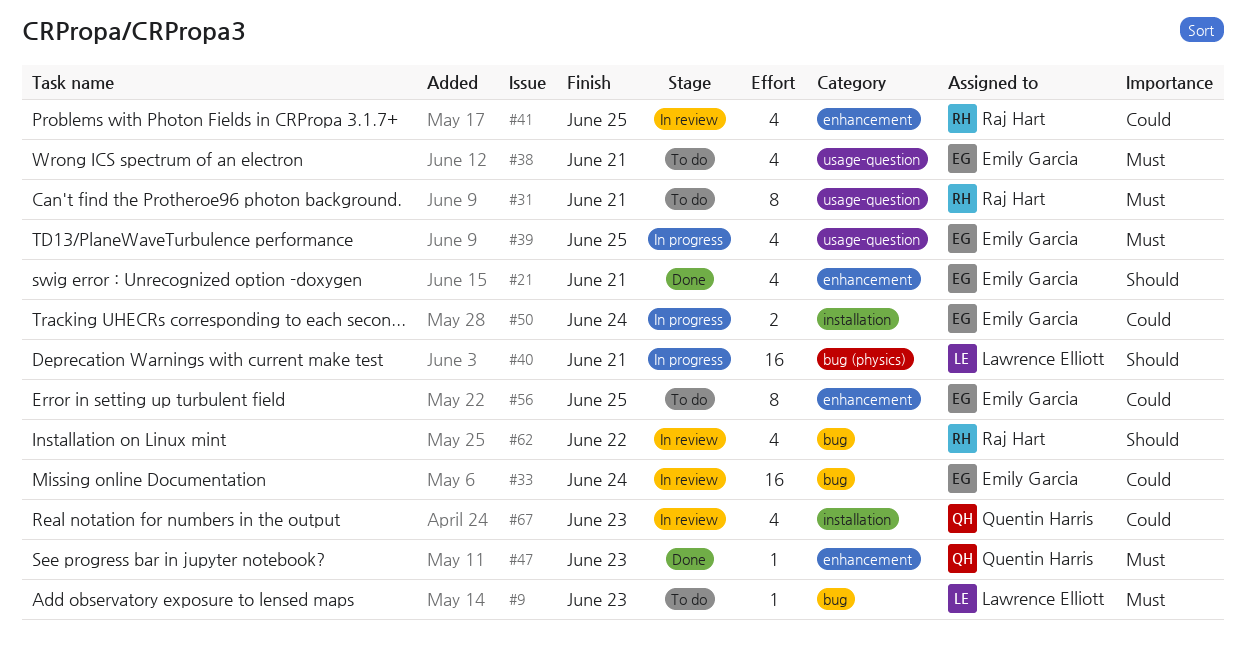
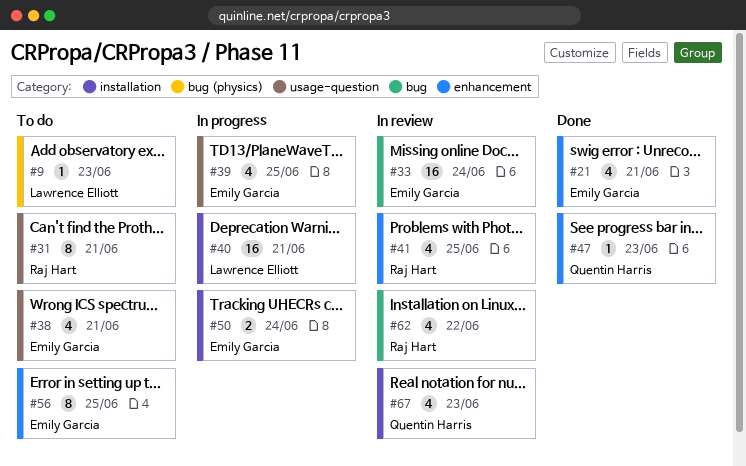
#9, label: bug -> bug (physics)
#40, label: bug (physics) -> installation

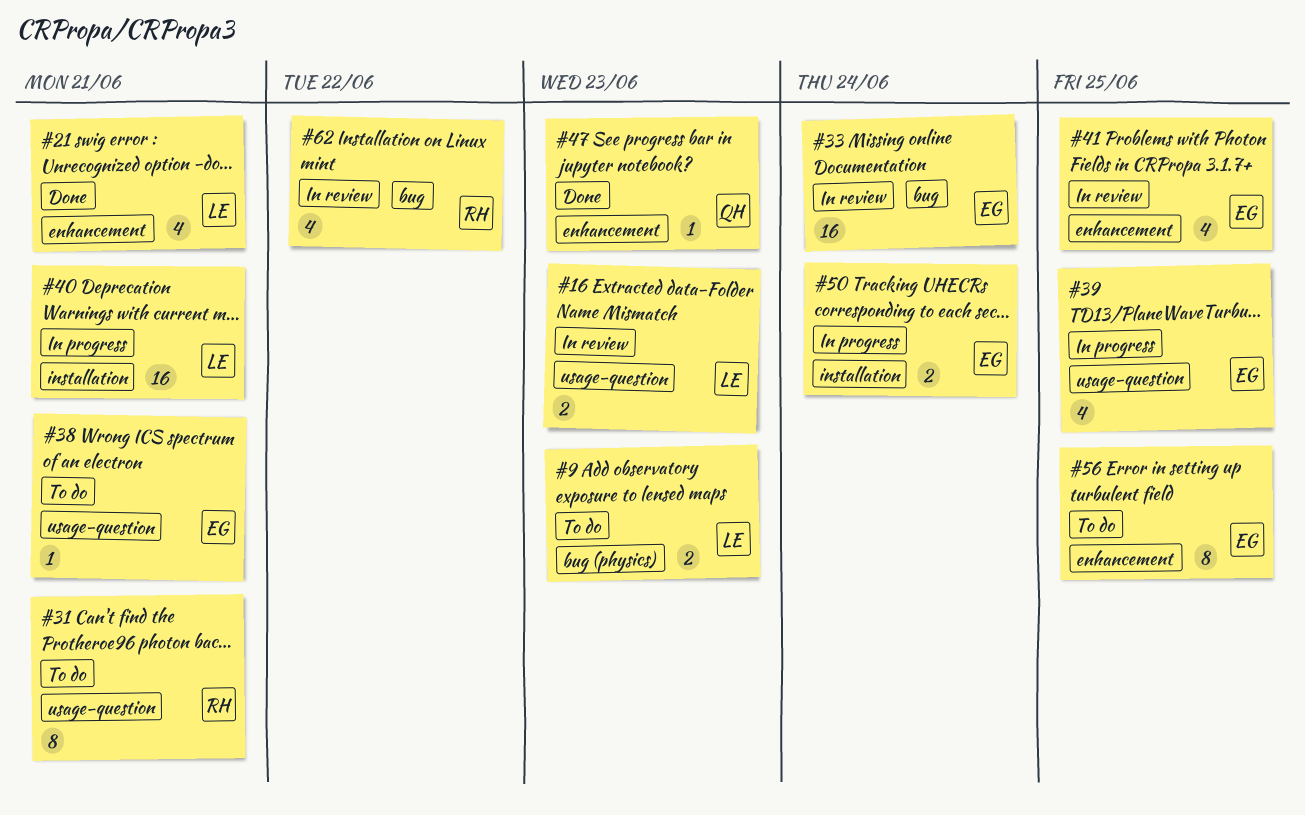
#9, estimate: 1 -> 2
#16: none -> present
#21, owner: Emily Garcia -> Lawrence Elliott
#38, estimate: 4 -> 1
#41, owner: Raj Hart -> Emily Garcia
#67: present -> none

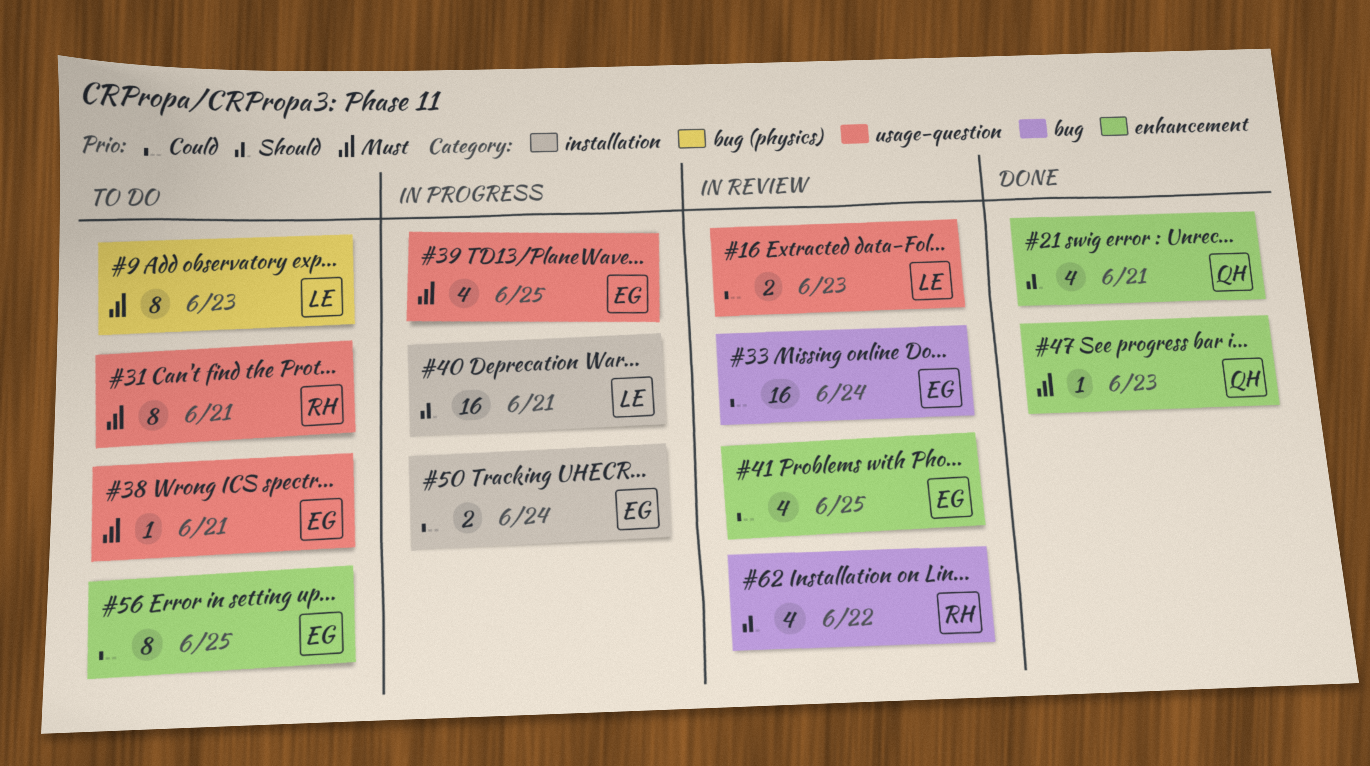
#9, estimate: 2 -> 8
#21, owner: LE -> QH

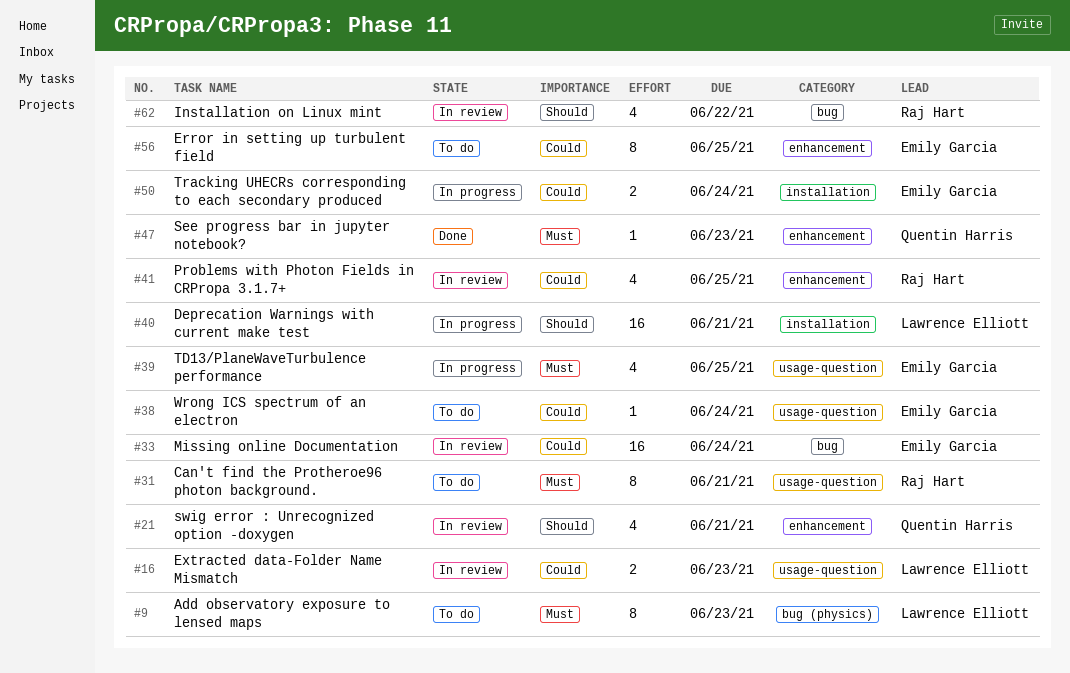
#21, status: Done -> In review
#38, priority: Must -> Could
#38, due: Jun 21 -> Jun 24
#41, owner: Emily Garcia -> Raj Hart

